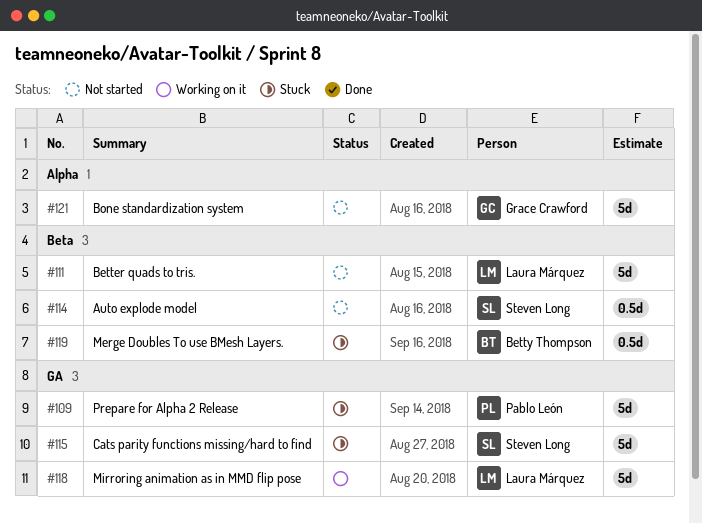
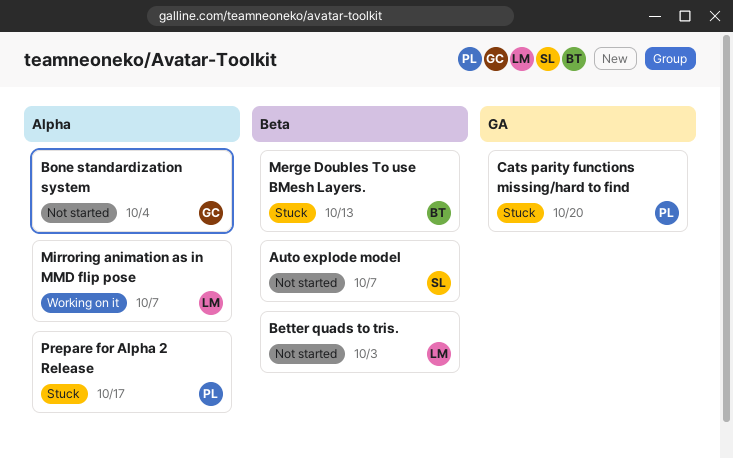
Cats parity functions missing/hard to find, owner: Steven Long -> Pablo León
Mirroring animation as in MMD flip pose, label: GA -> Alpha
Prepare for Alpha 2 Release, label: GA -> Alpha

